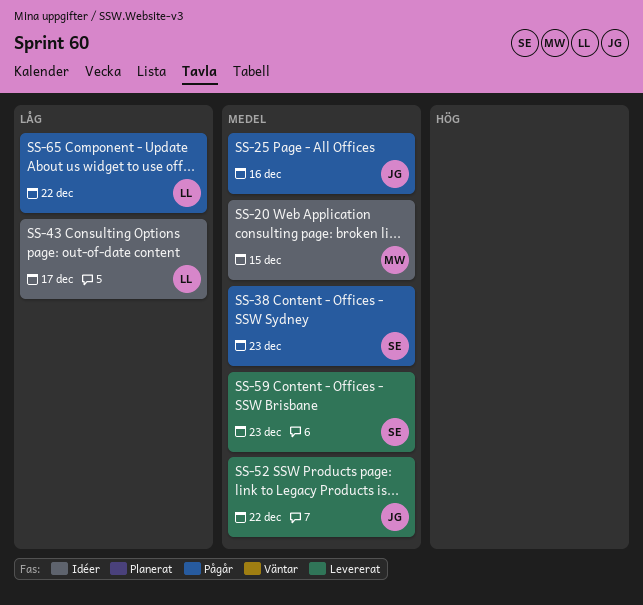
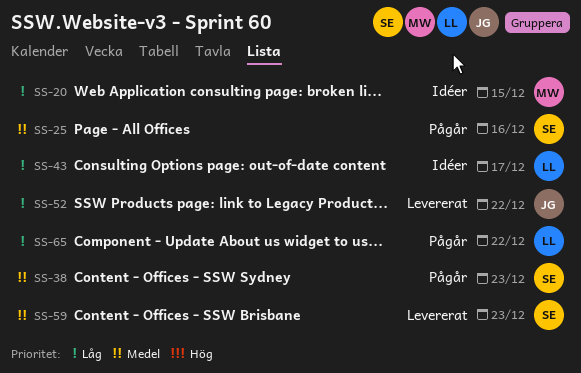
SS-20, priority: Medel -> Låg
SS-25, owner: JG -> SE
SS-52, priority: Medel -> Låg

